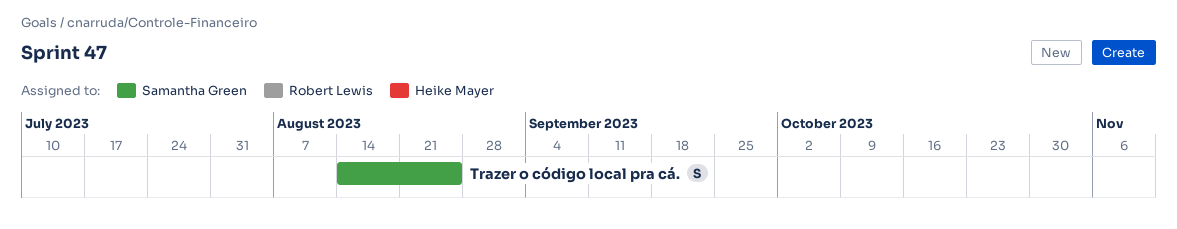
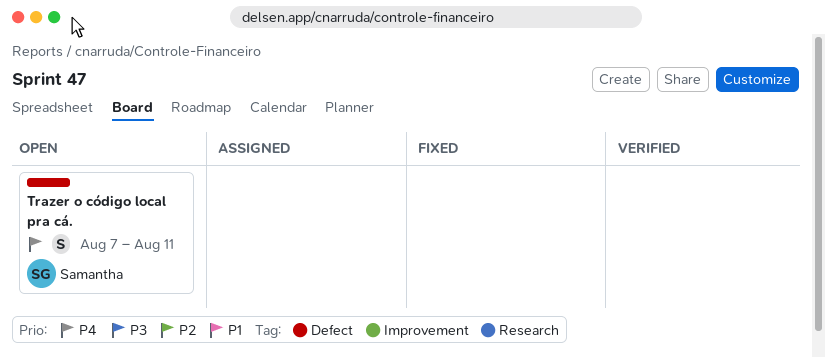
Trazer o código local pra cá., start: Aug 14 -> Aug 7
Trazer o código local pra cá., due: Aug 25 -> Aug 11

